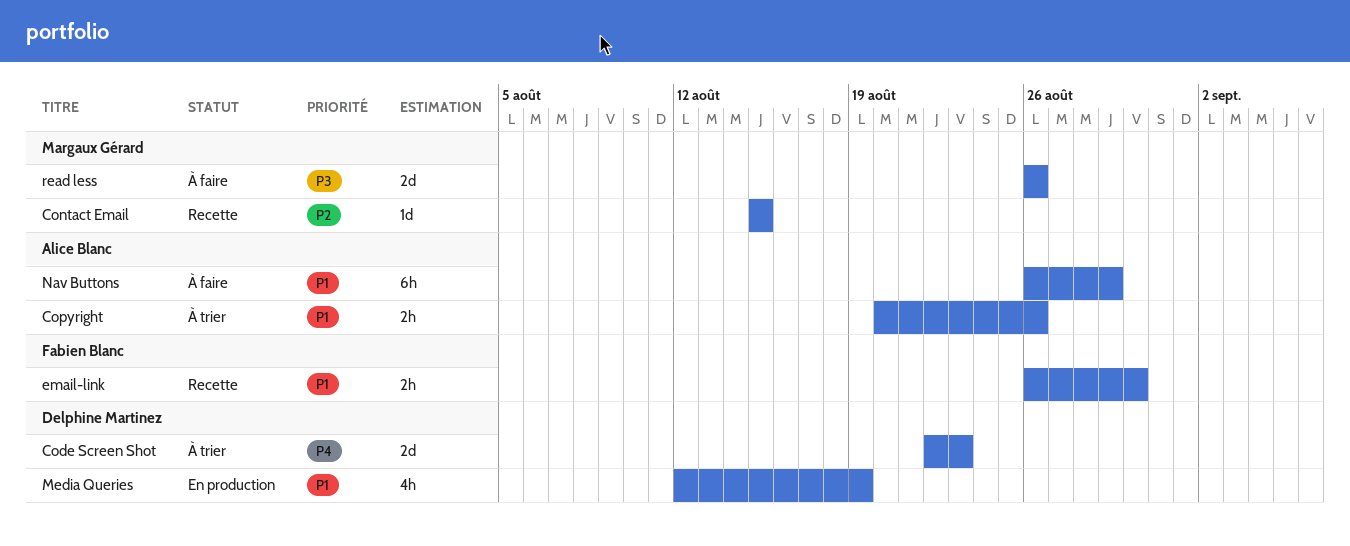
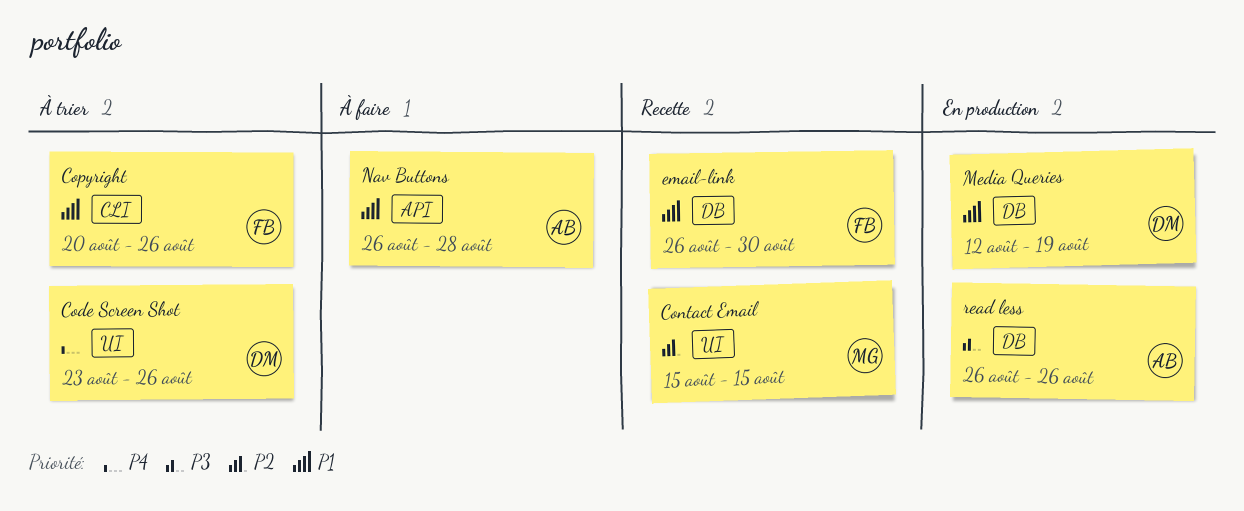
Code Screen Shot, start: Aug 22 -> Aug 23
Code Screen Shot, due: Aug 23 -> Aug 26
Copyright, owner: Alice Blanc -> Fabien Blanc
Nav Buttons, due: Aug 29 -> Aug 28
read less, status: À faire -> En production
read less, owner: Margaux Gérard -> Alice Blanc

